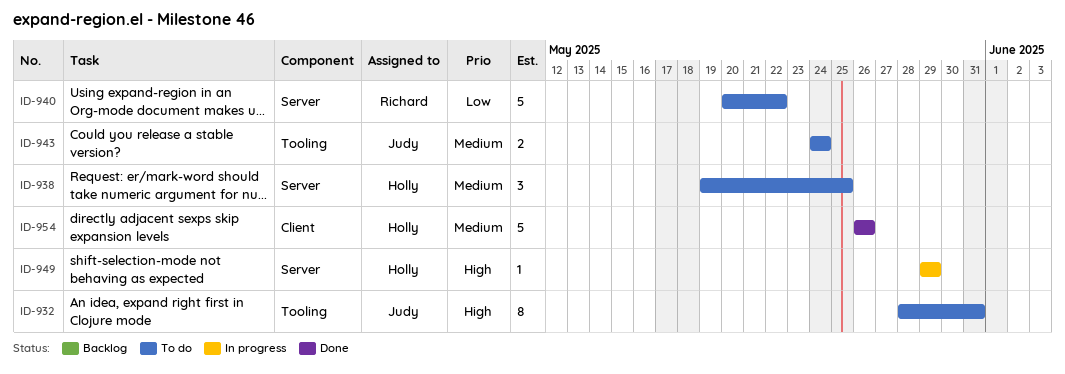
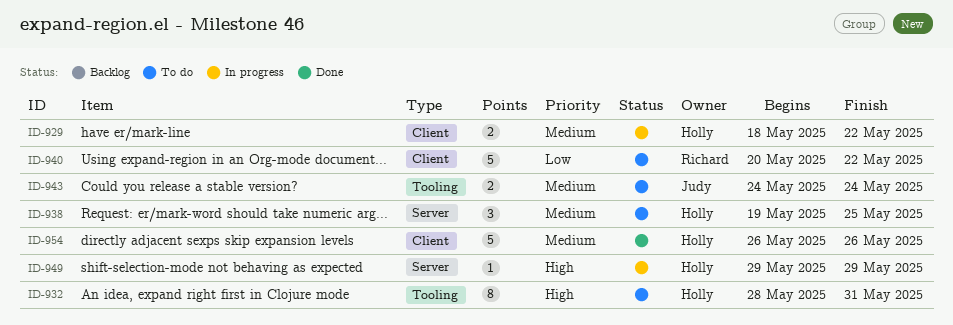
ID-929: none -> present
ID-932, owner: Judy -> Holly
ID-940, label: Server -> Client

